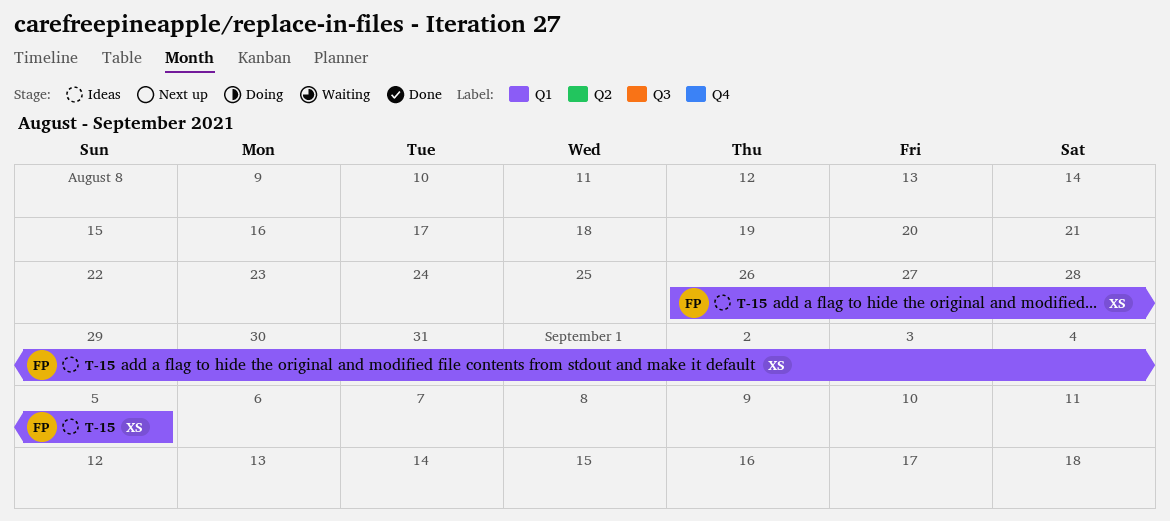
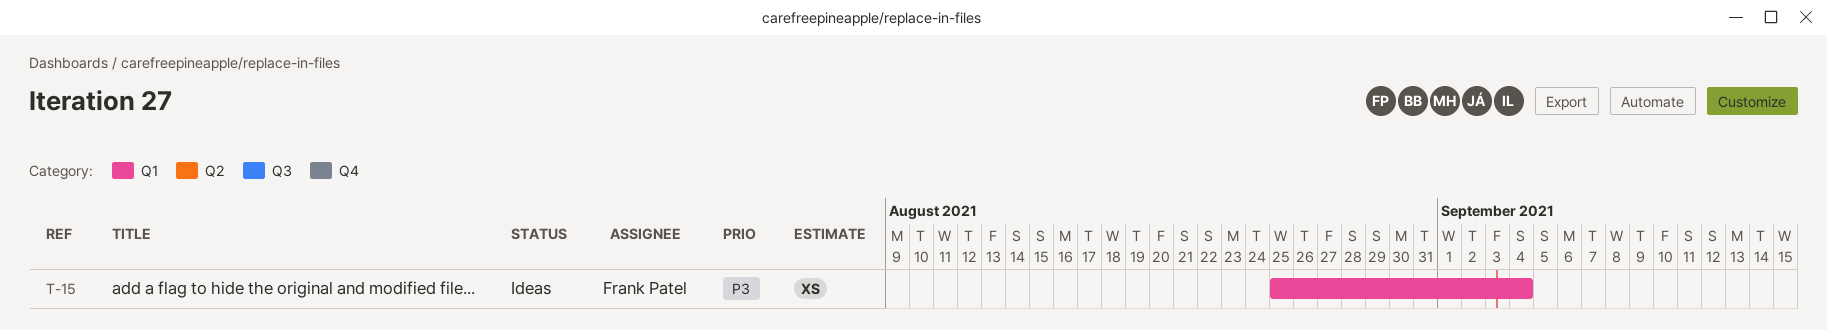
T-15, start: Aug 26 -> Aug 25
T-15, due: Sep 5 -> Sep 4

